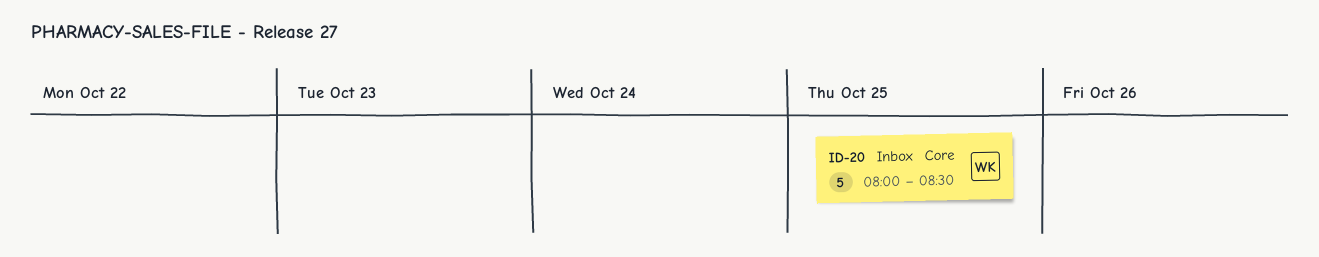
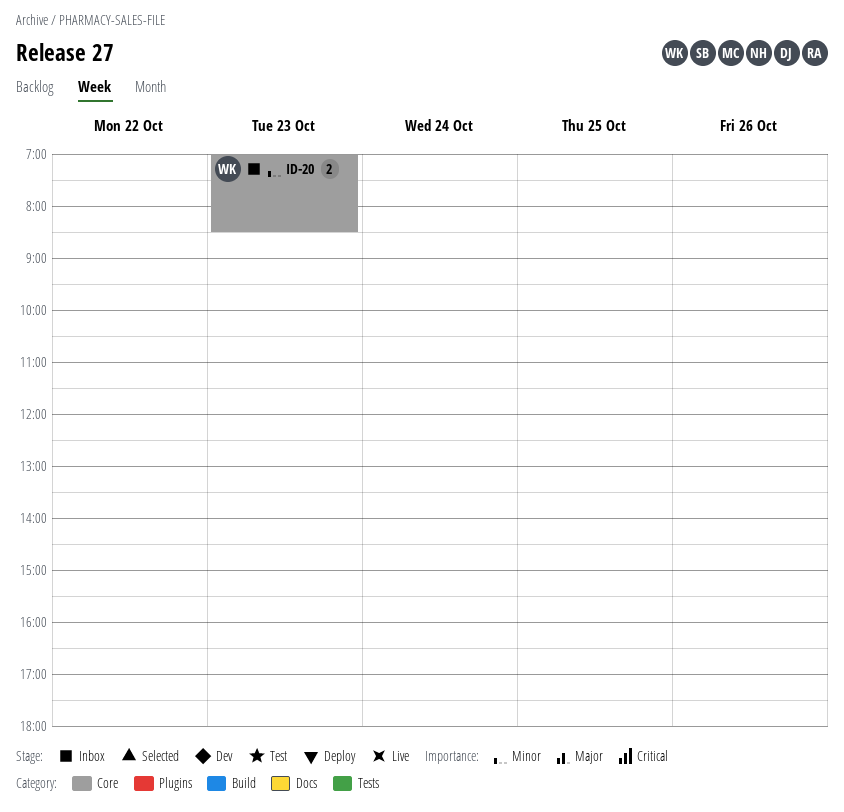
ID-20, estimate: 5 -> 2
ID-20, day: Oct 25 -> Oct 23
ID-20, begins: 08:00 -> 07:00

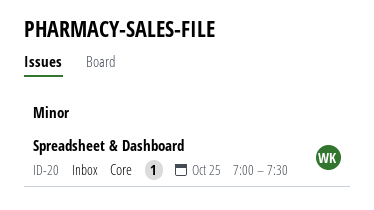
ID-20, estimate: 2 -> 1
ID-20, day: Oct 23 -> Oct 25
ID-20, ends: 08:30 -> 07:30

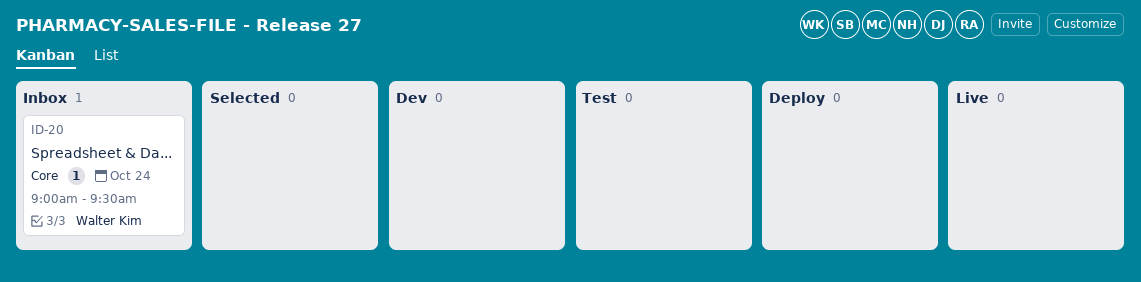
ID-20, day: Oct 25 -> Oct 24
ID-20, begins: 07:00 -> 09:00
ID-20, ends: 07:30 -> 09:30

